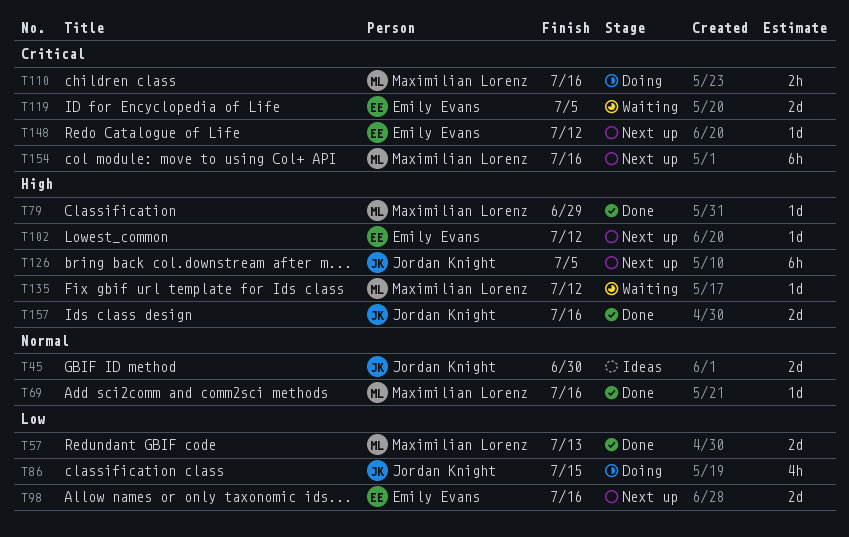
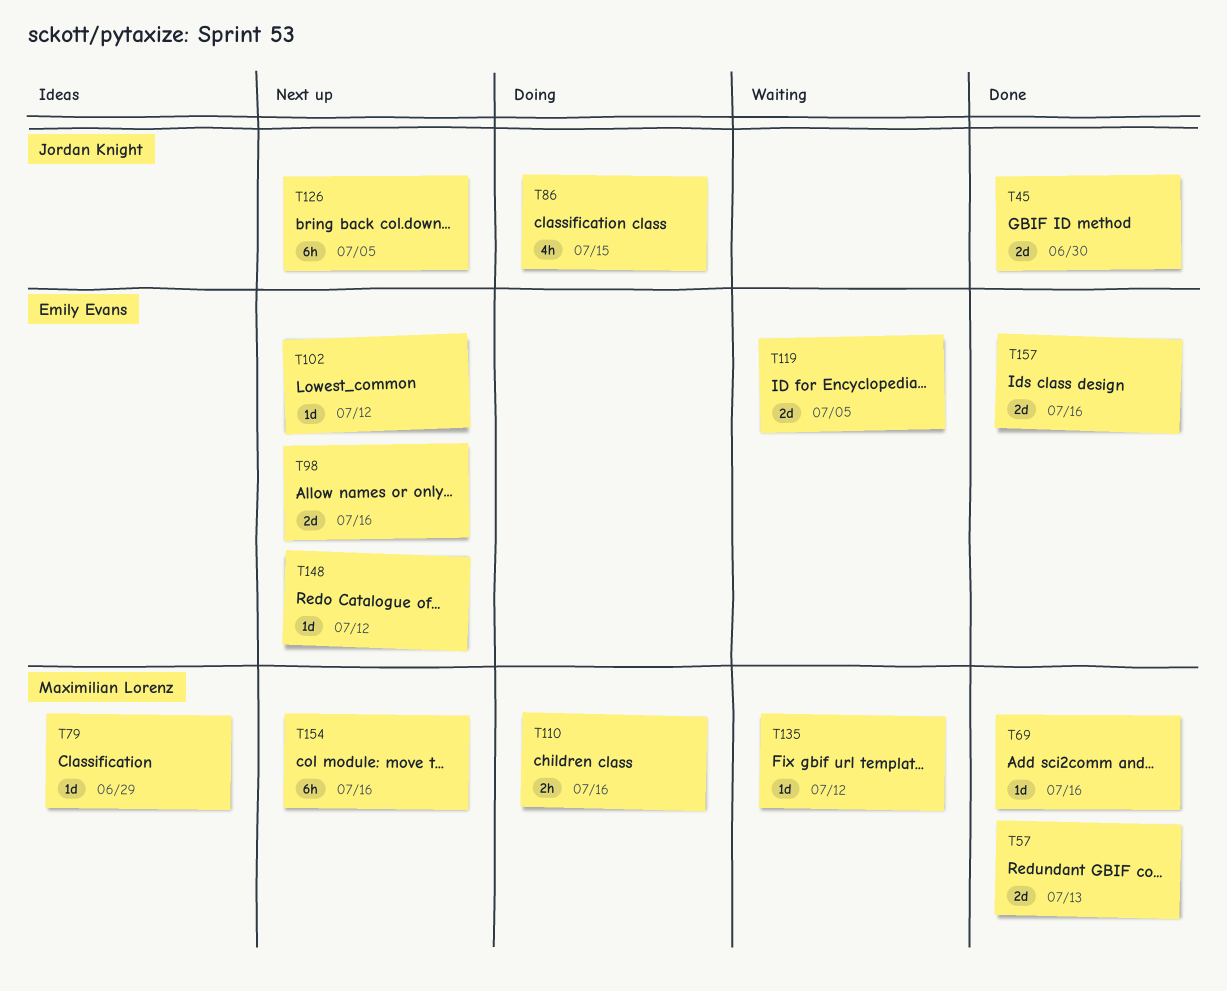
T45, status: Ideas -> Done
T79, status: Done -> Ideas
T157, owner: Jordan Knight -> Emily Evans

